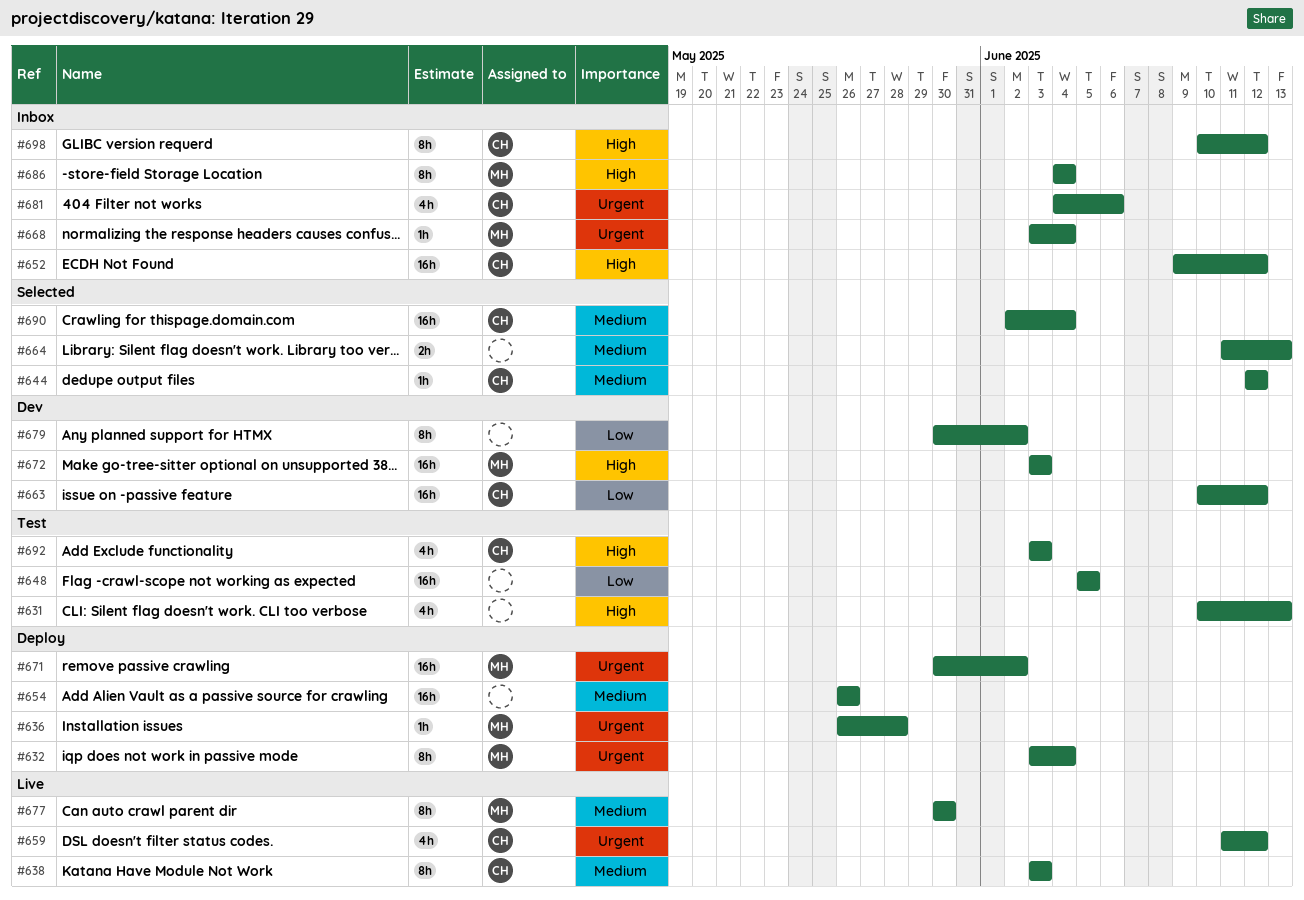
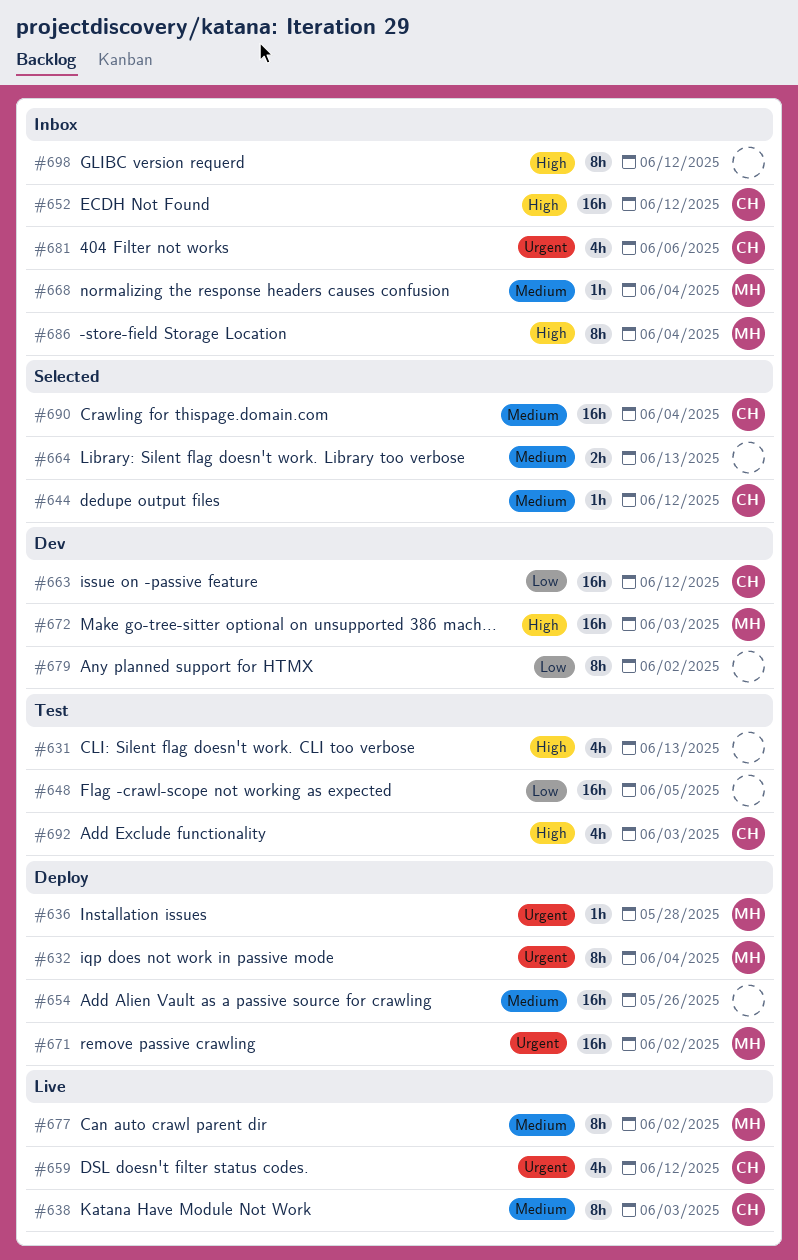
#668, priority: Urgent -> Medium
#677, due: May 30 -> Jun 2
#698, owner: CH -> none

